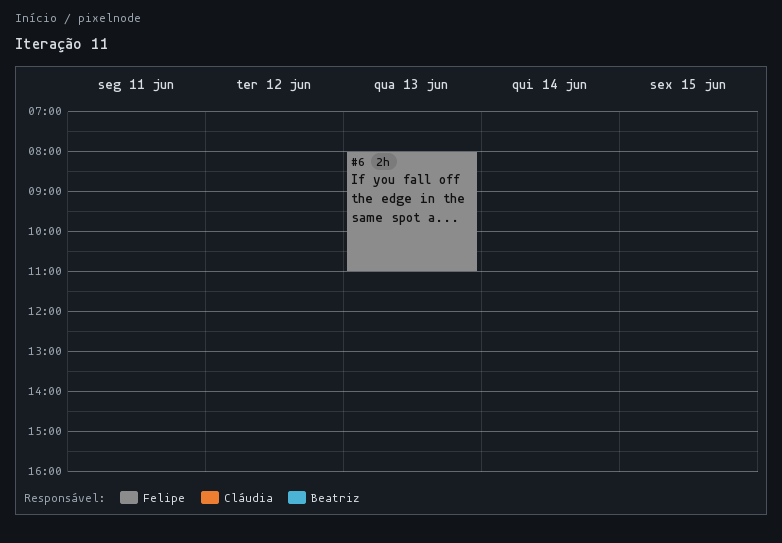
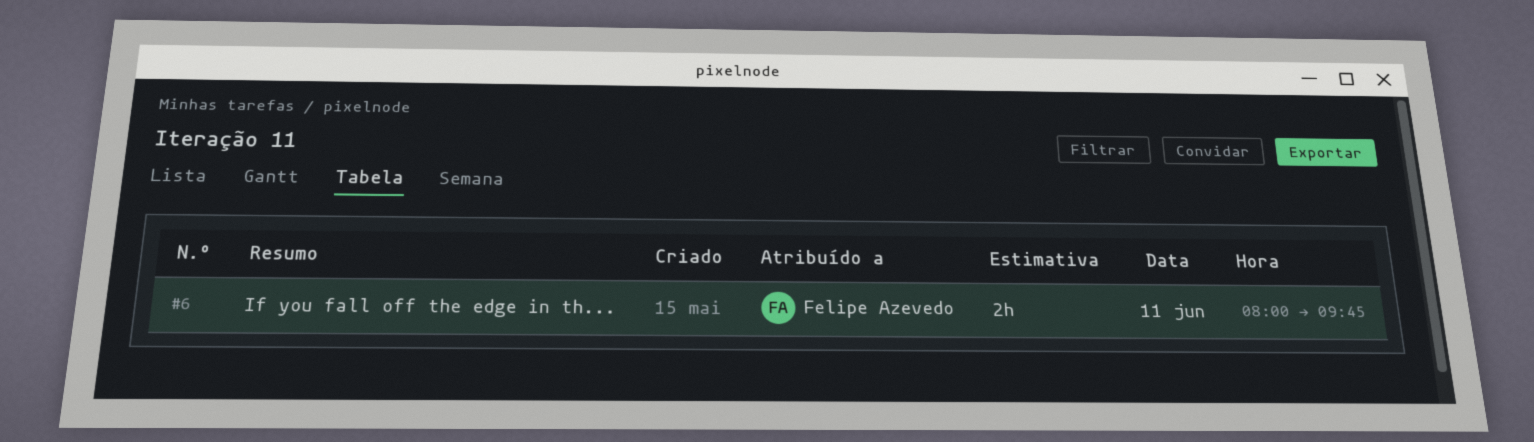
#6, day: Jun 13 -> Jun 11
#6, ends: 11:00 -> 09:45

